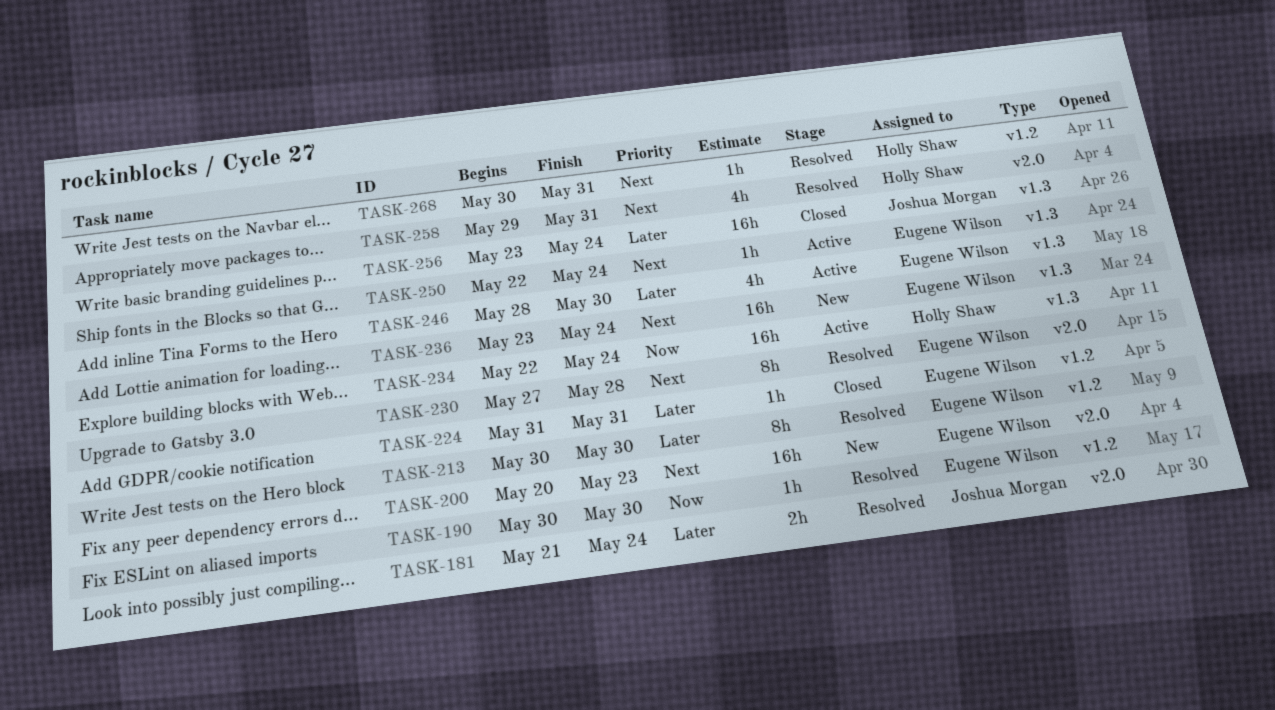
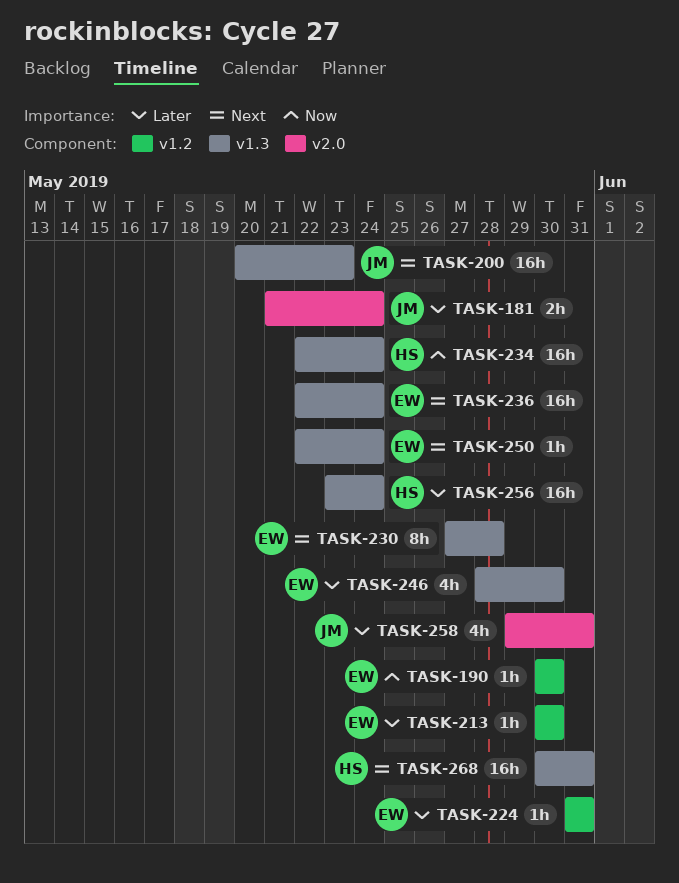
TASK-200, owner: Eugene Wilson -> Joshua Morgan
TASK-200, label: v2.0 -> v1.3
TASK-213, estimate: 8h -> 1h
TASK-230, label: v2.0 -> v1.3
TASK-236, start: May 23 -> May 22
TASK-256, owner: Joshua Morgan -> Holly Shaw
TASK-258, owner: Holly Shaw -> Joshua Morgan
TASK-258, priority: Next -> Later
TASK-268, label: v1.2 -> v1.3
TASK-268, estimate: 1h -> 16h

